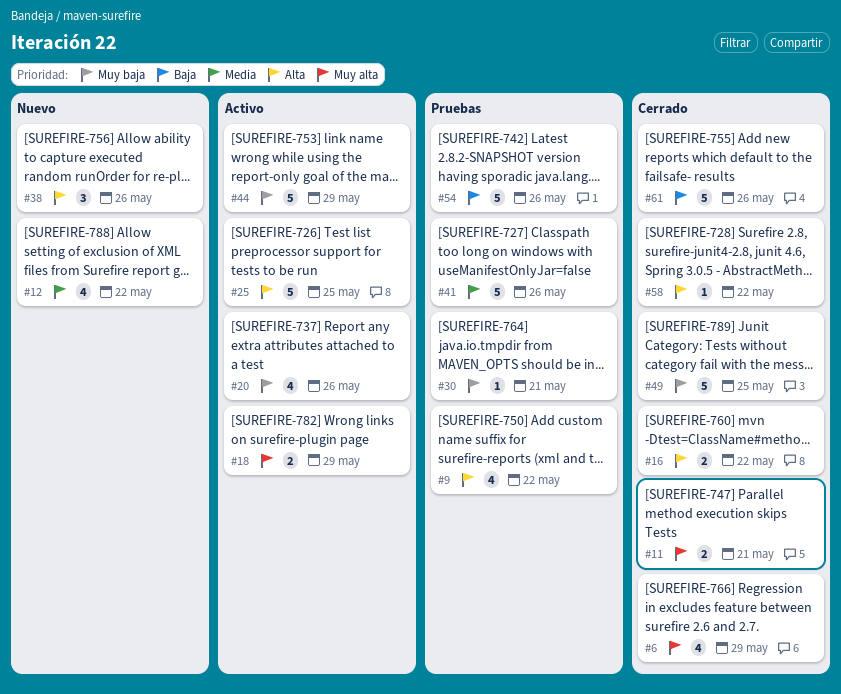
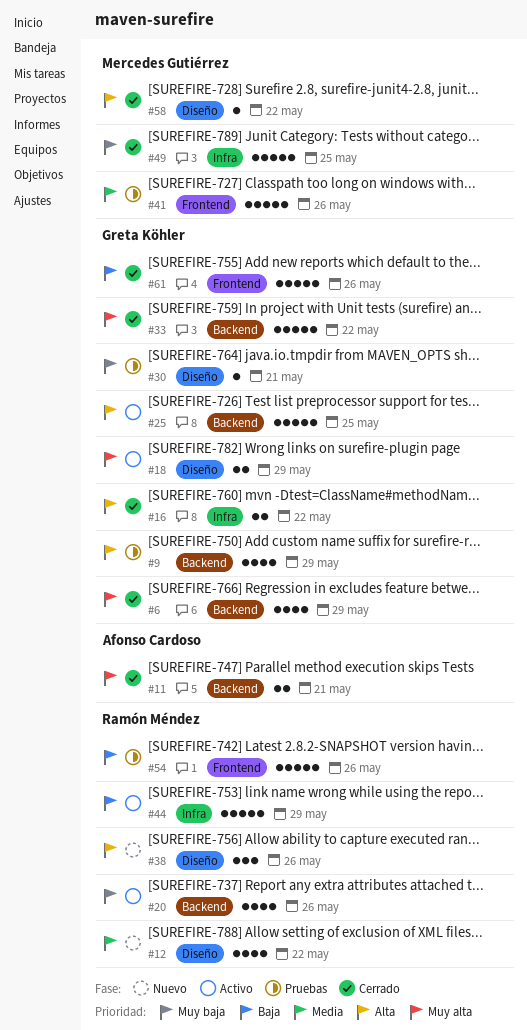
#9, due: May 22 -> May 29
#33: none -> present
#44, priority: Muy baja -> Baja

